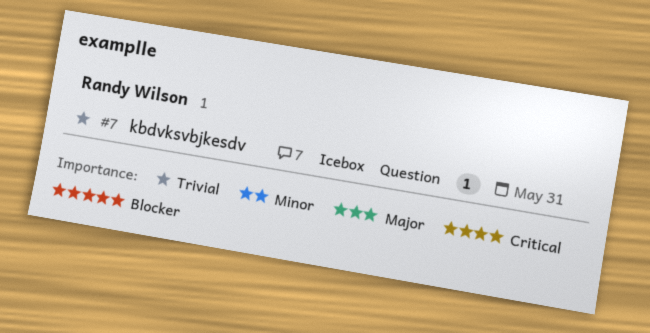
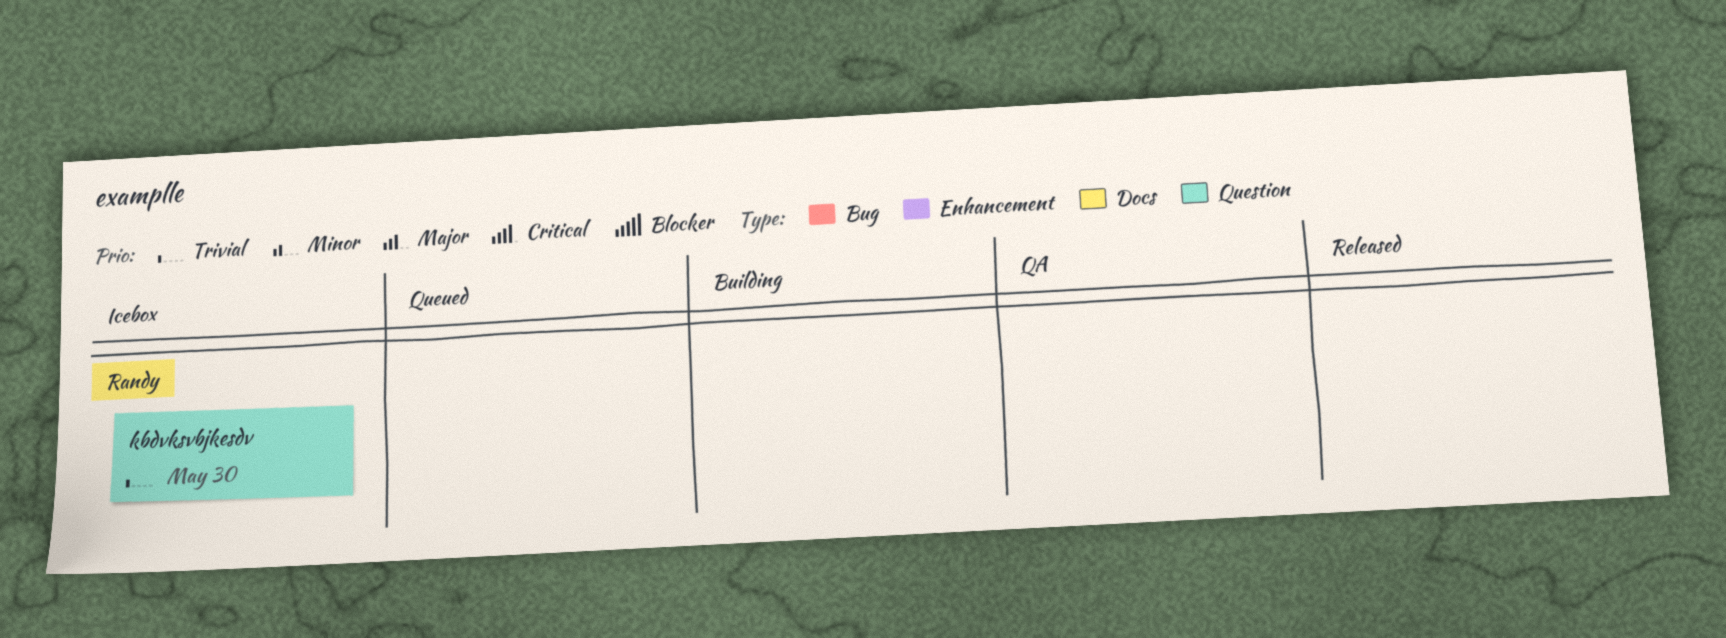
kbdvksvbjkesdv, due: May 31 -> May 30

